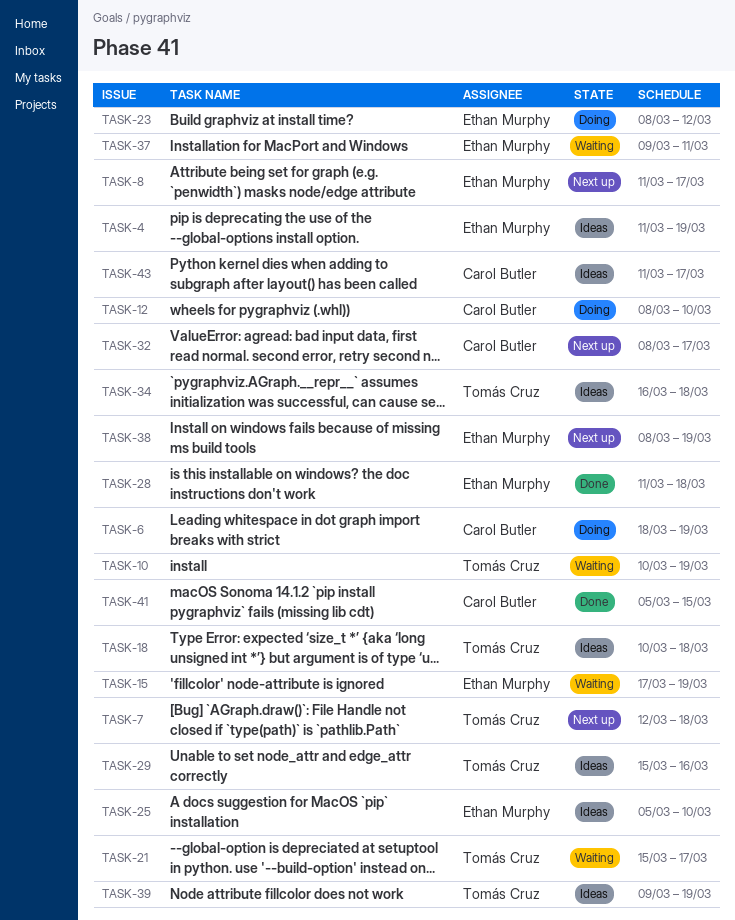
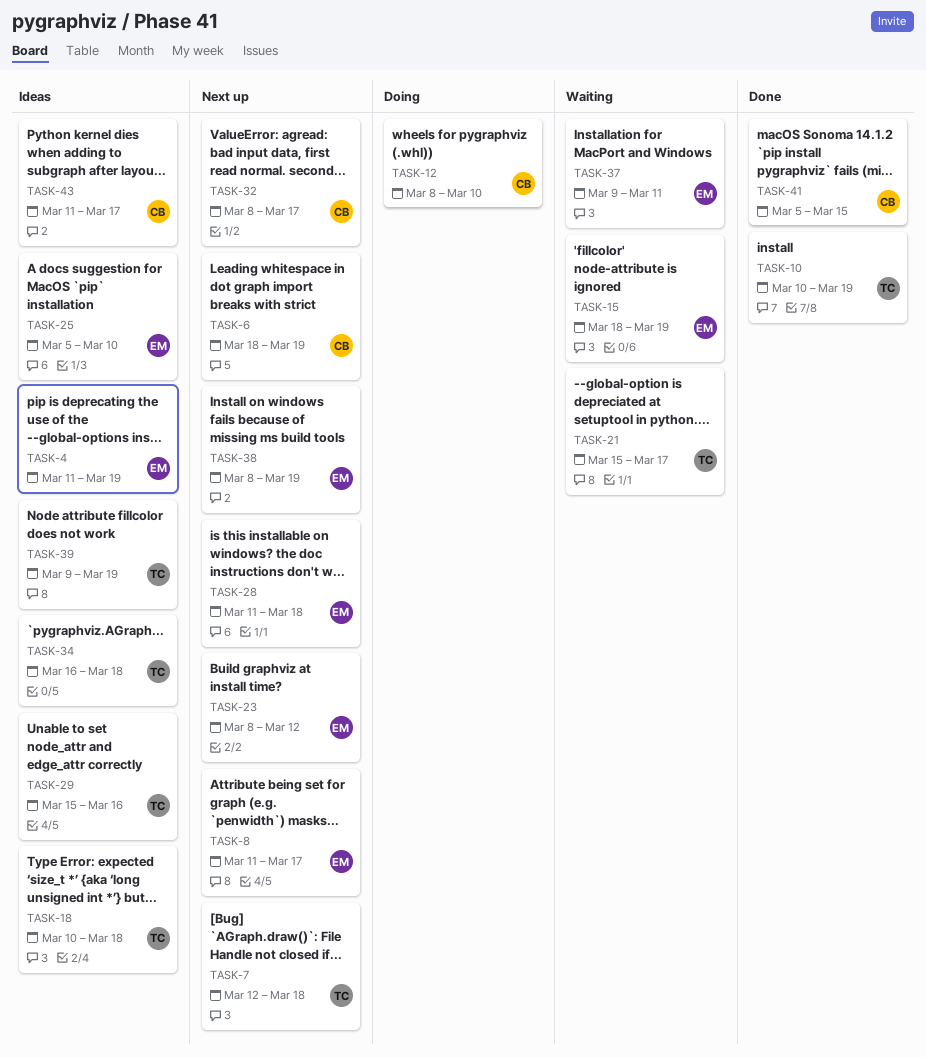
TASK-6, status: Doing -> Next up
TASK-10, status: Waiting -> Done
TASK-15, start: Mar 17 -> Mar 18
TASK-23, status: Doing -> Next up
TASK-28, status: Done -> Next up

